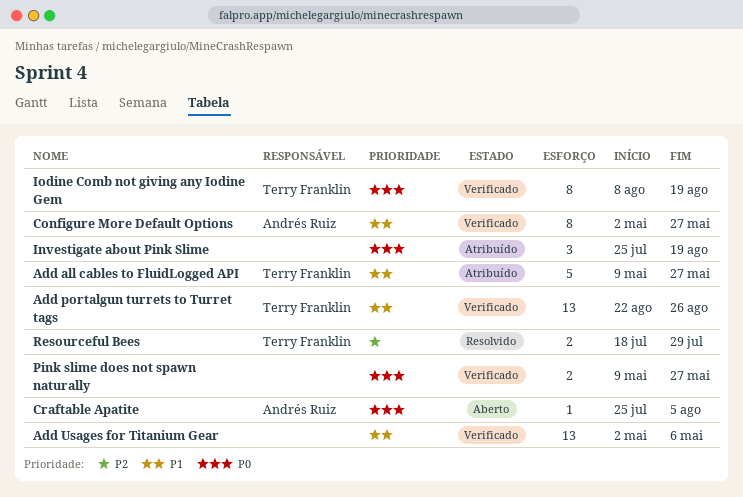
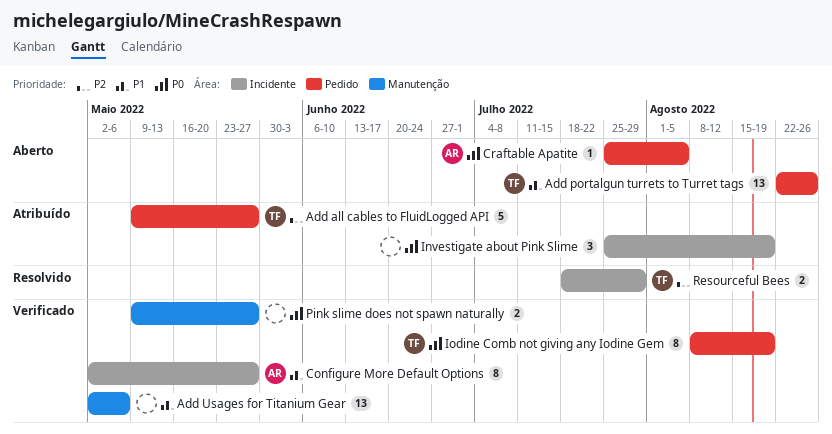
Add all cables to FluidLogged API, priority: P1 -> P2
Add portalgun turrets to Turret tags, status: Verificado -> Aberto

